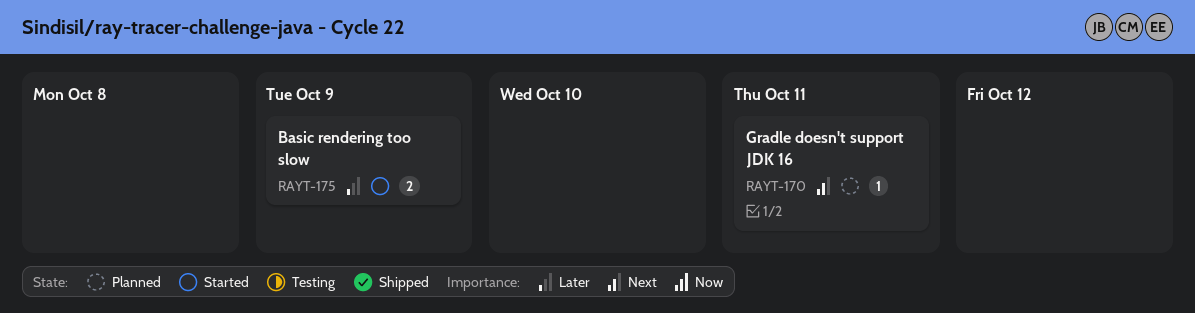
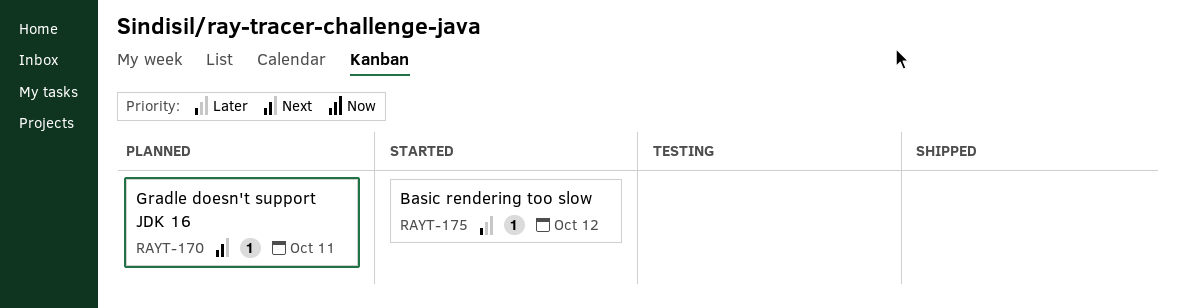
RAYT-175, estimate: 2 -> 1
RAYT-175, due: Oct 9 -> Oct 12

